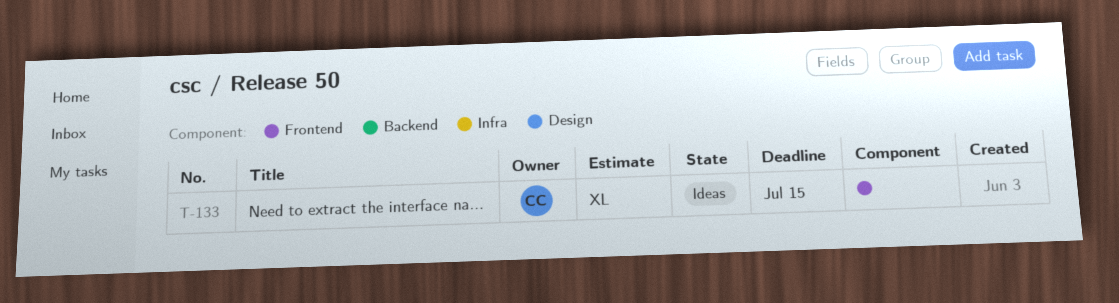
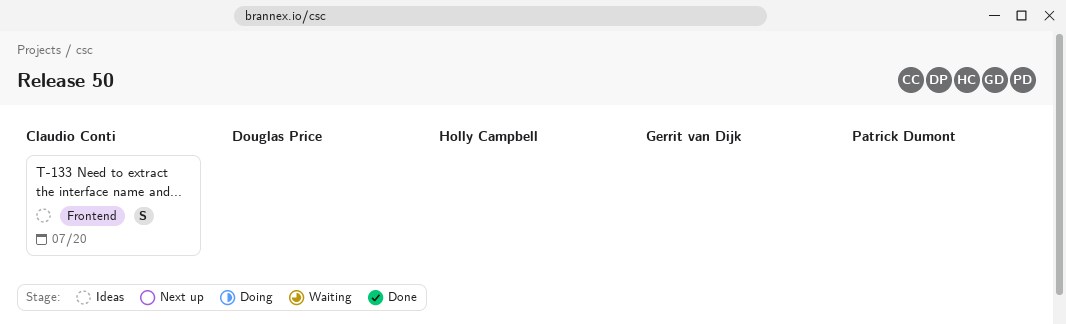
T-133, estimate: XL -> S
T-133, due: Jul 15 -> Jul 20

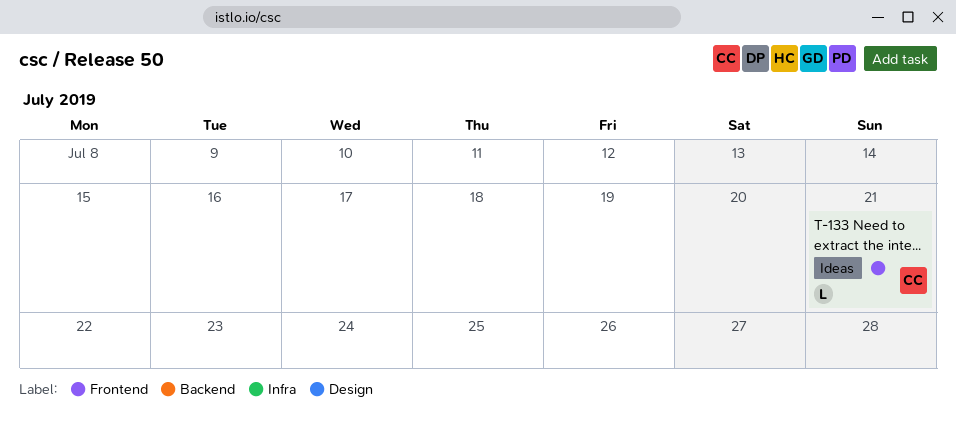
T-133, estimate: S -> L
T-133, due: Jul 20 -> Jul 21

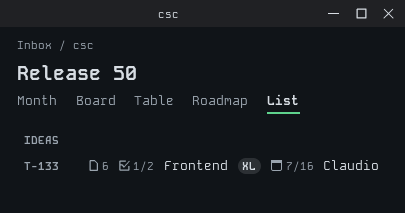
T-133, estimate: L -> XL
T-133, due: Jul 21 -> Jul 16

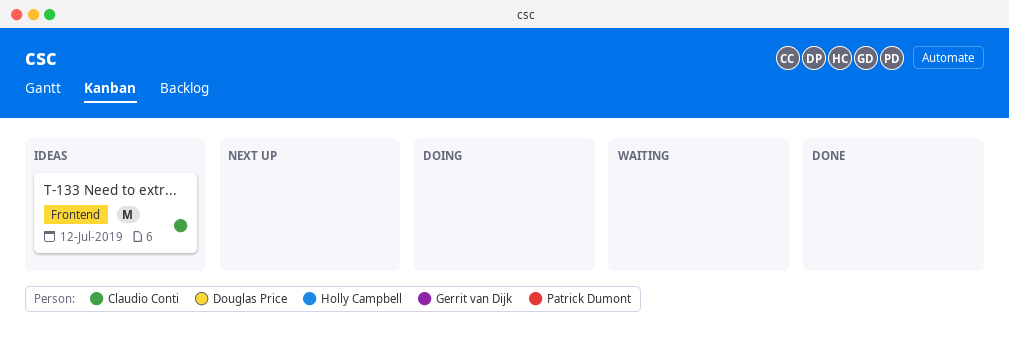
T-133, estimate: XL -> M
T-133, due: Jul 16 -> Jul 12

